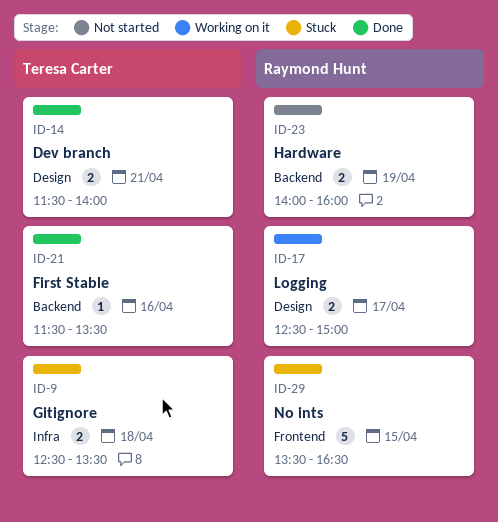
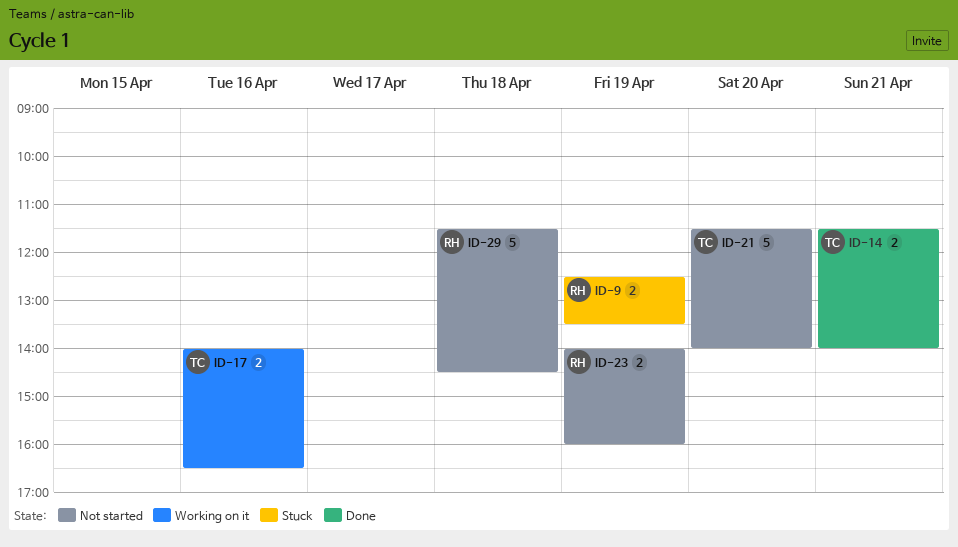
ID-9, owner: Teresa Carter -> Raymond Hunt
ID-9, day: Apr 18 -> Apr 19
ID-17, owner: Raymond Hunt -> Teresa Carter
ID-17, day: Apr 17 -> Apr 16
ID-17, begins: 12:30 -> 14:00
ID-17, ends: 15:00 -> 16:30
ID-21, status: Done -> Not started
ID-21, estimate: 1 -> 5
ID-21, day: Apr 16 -> Apr 20
ID-21, ends: 13:30 -> 14:00
ID-29, status: Stuck -> Not started
ID-29, day: Apr 15 -> Apr 18
ID-29, begins: 13:30 -> 11:30
ID-29, ends: 16:30 -> 14:30

